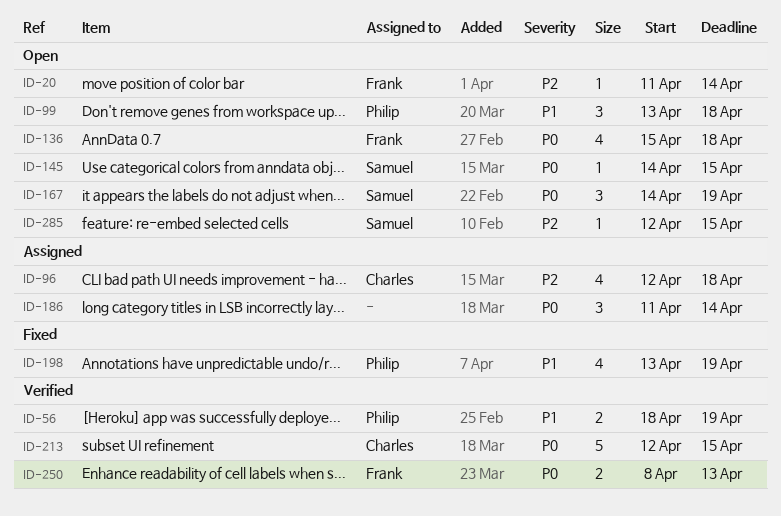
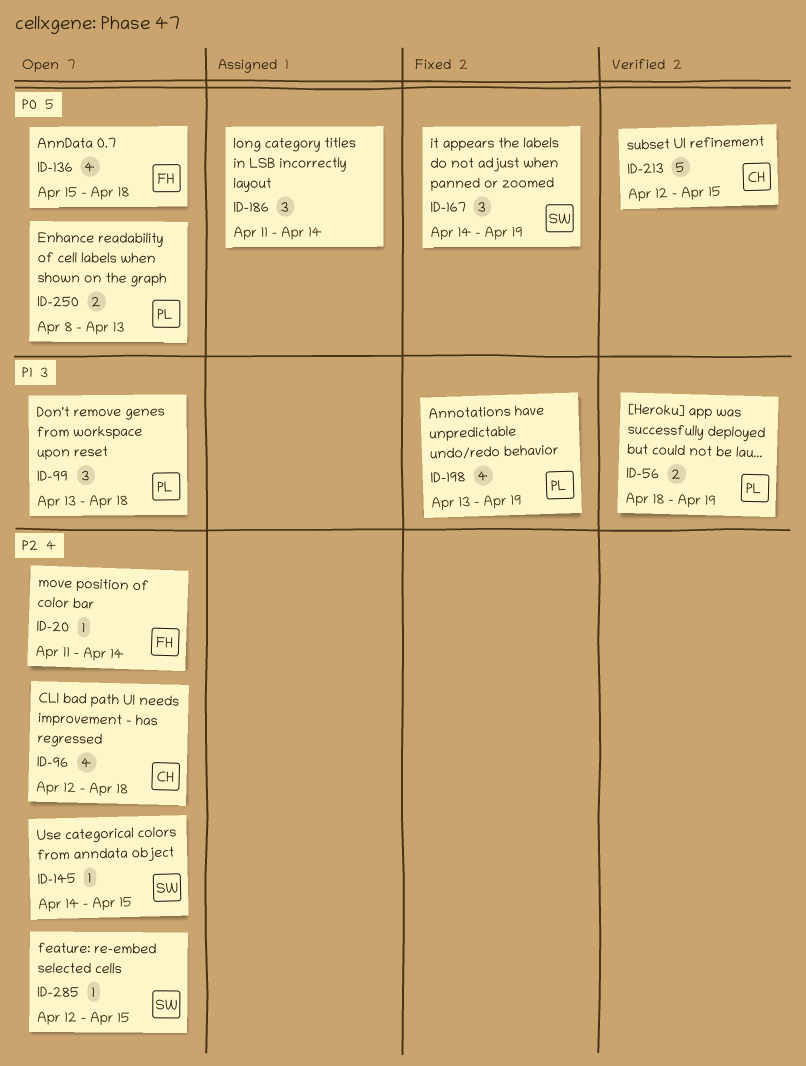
ID-96, status: Assigned -> Open
ID-145, priority: P0 -> P2
ID-167, status: Open -> Fixed
ID-250, status: Verified -> Open
ID-250, owner: Frank -> Philip

